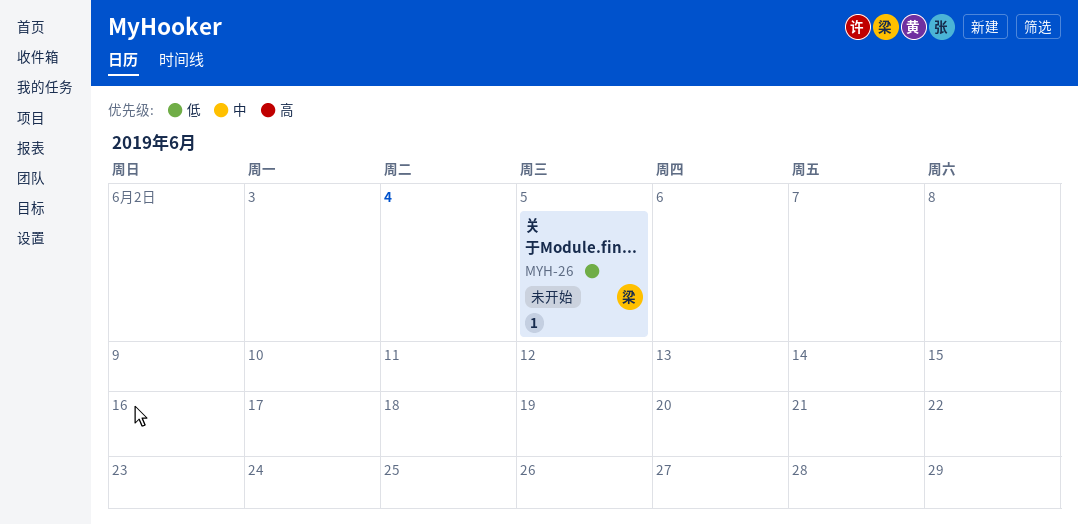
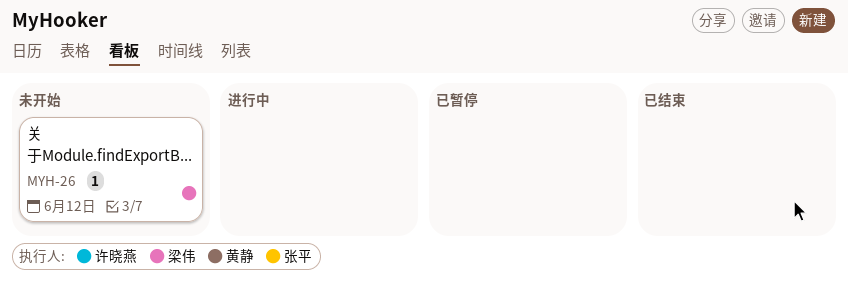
MYH-26, due: Jun 5 -> Jun 12

